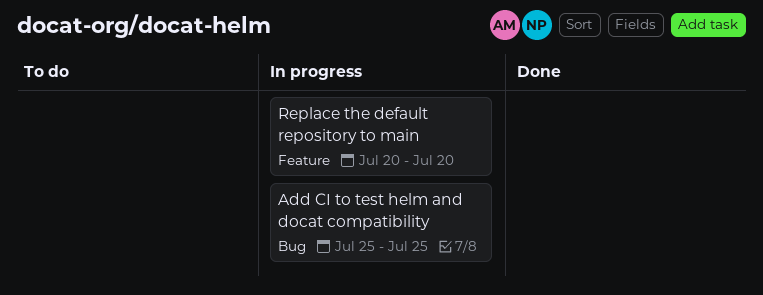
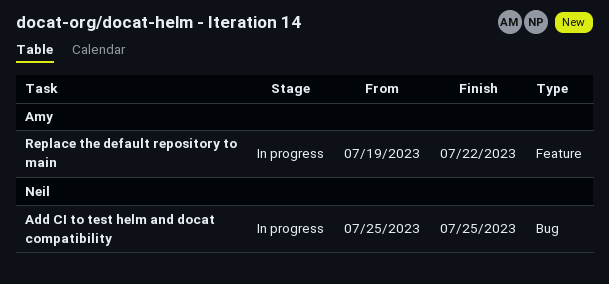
Replace the default repository to main, start: Jul 20 -> Jul 19
Replace the default repository to main, due: Jul 20 -> Jul 22

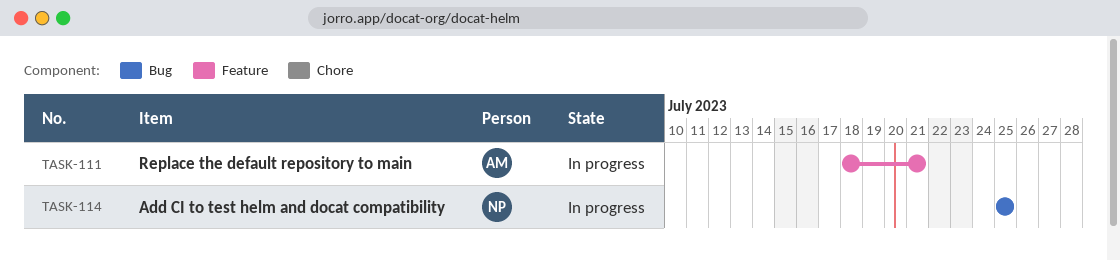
Replace the default repository to main, start: Jul 19 -> Jul 18
Replace the default repository to main, due: Jul 22 -> Jul 21

